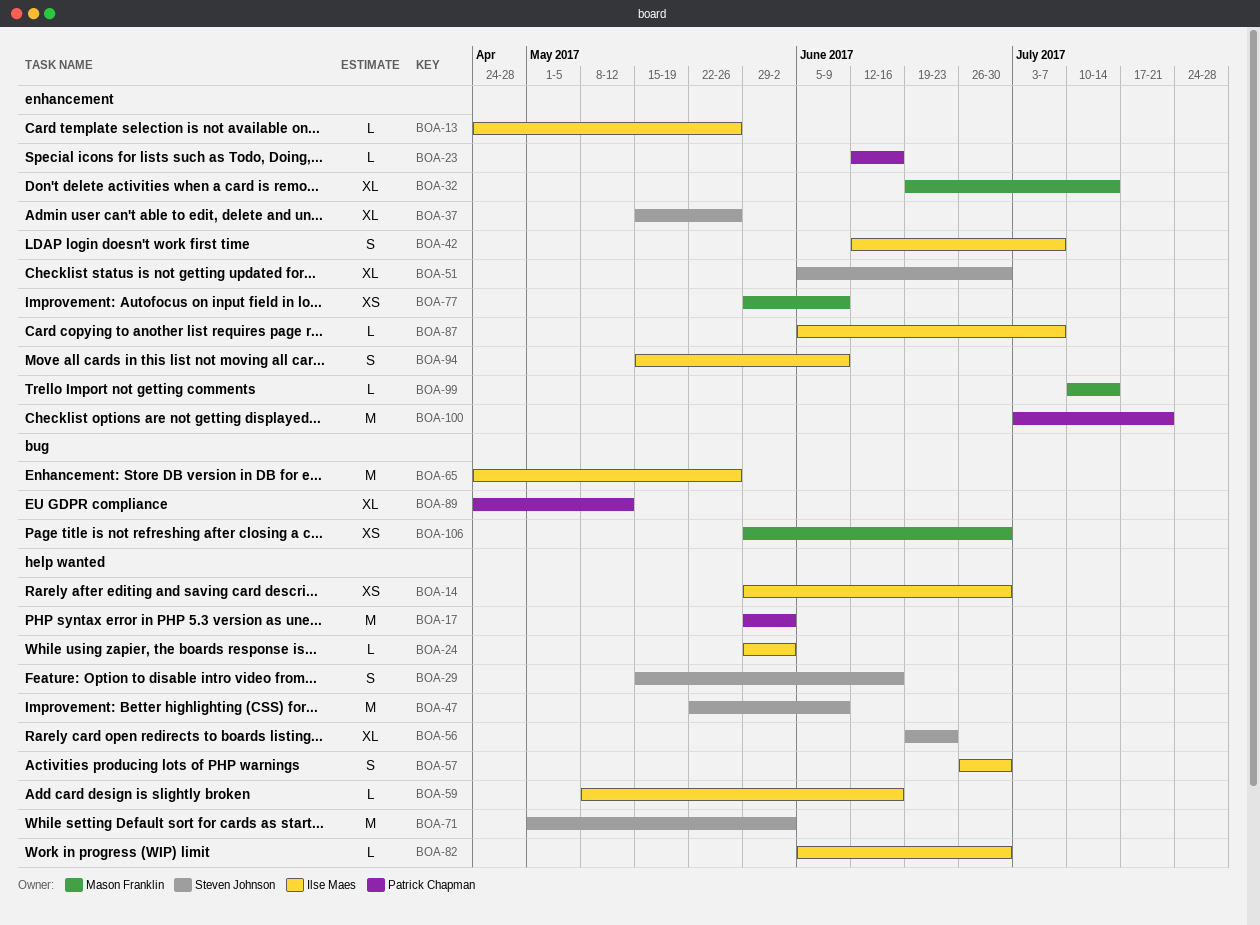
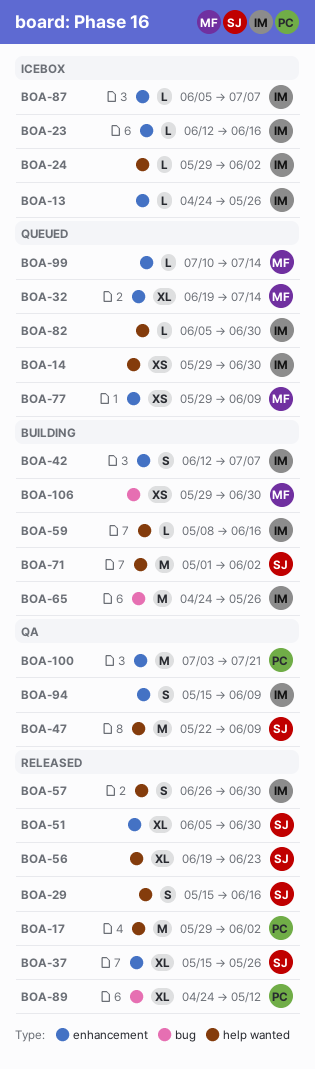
BOA-23, owner: Patrick Chapman -> Ilse Maes

